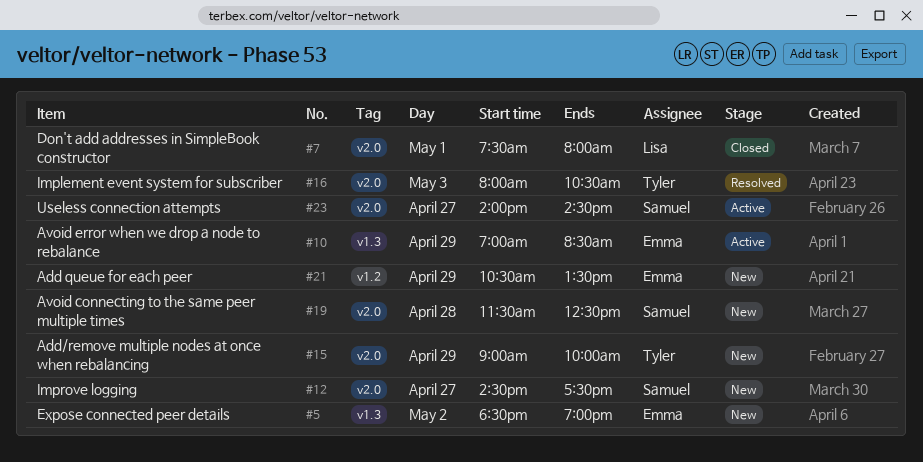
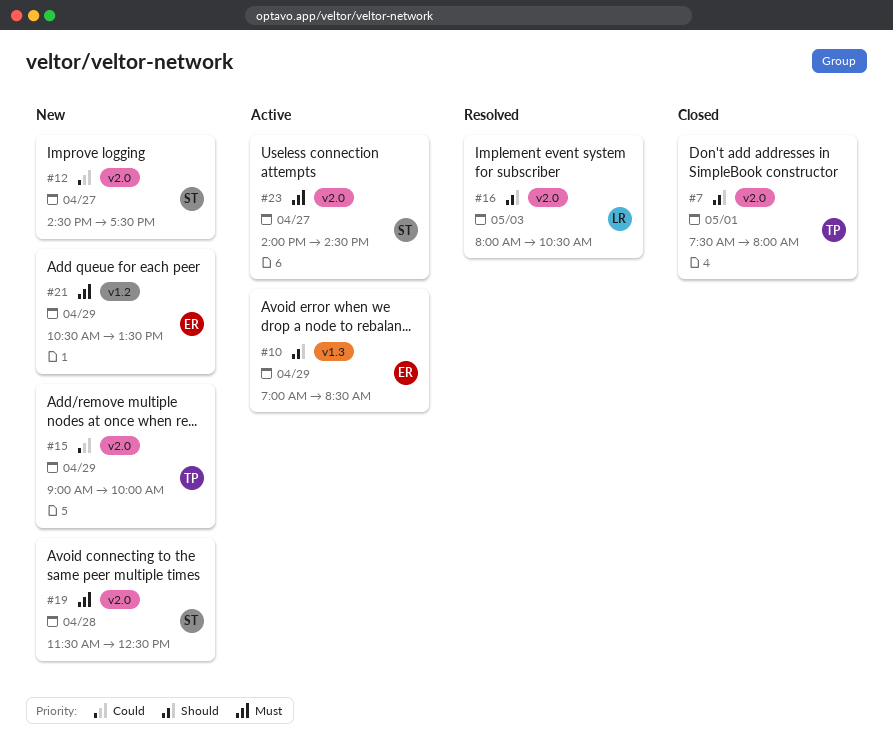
#5: present -> none
#7, owner: Lisa -> Tyler
#16, owner: Tyler -> Lisa

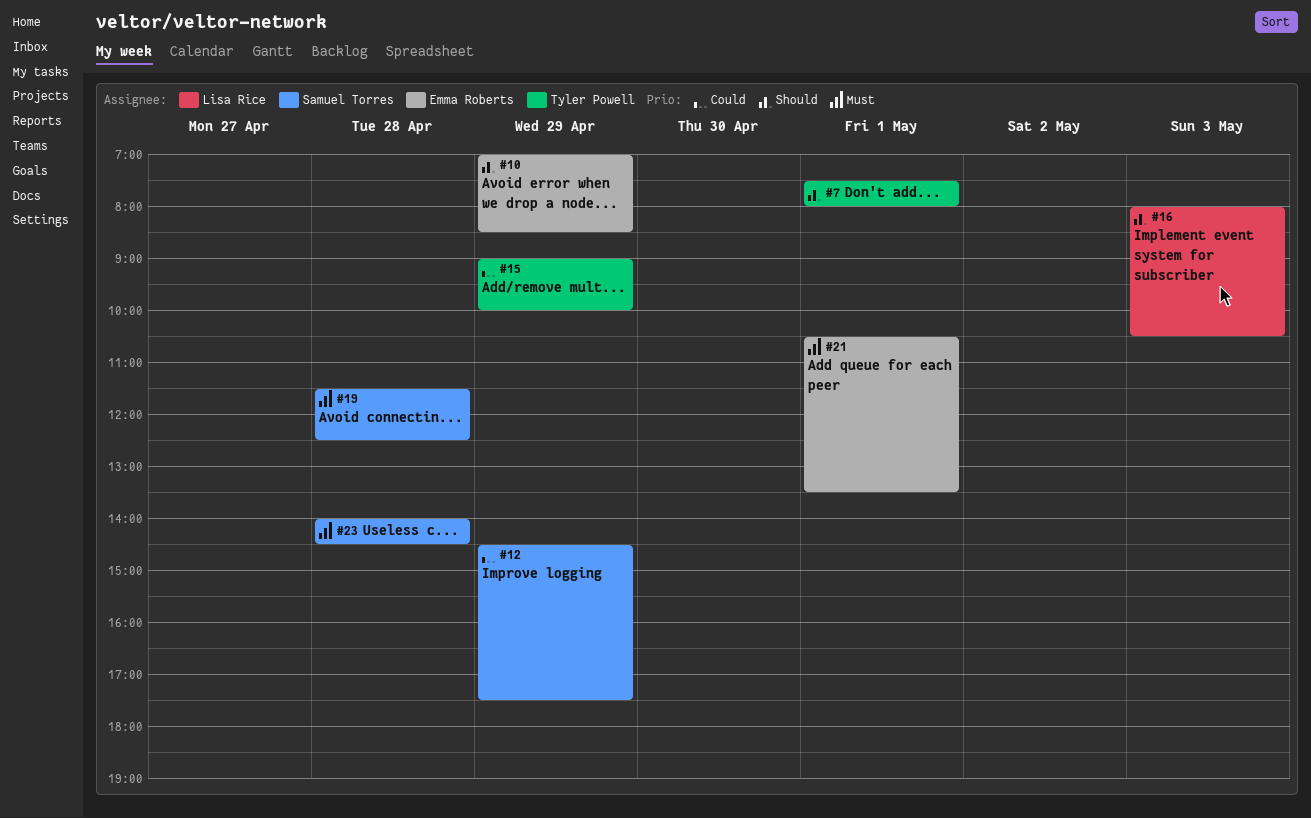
#12, day: Apr 27 -> Apr 29
#21, day: Apr 29 -> May 1
#23, day: Apr 27 -> Apr 28

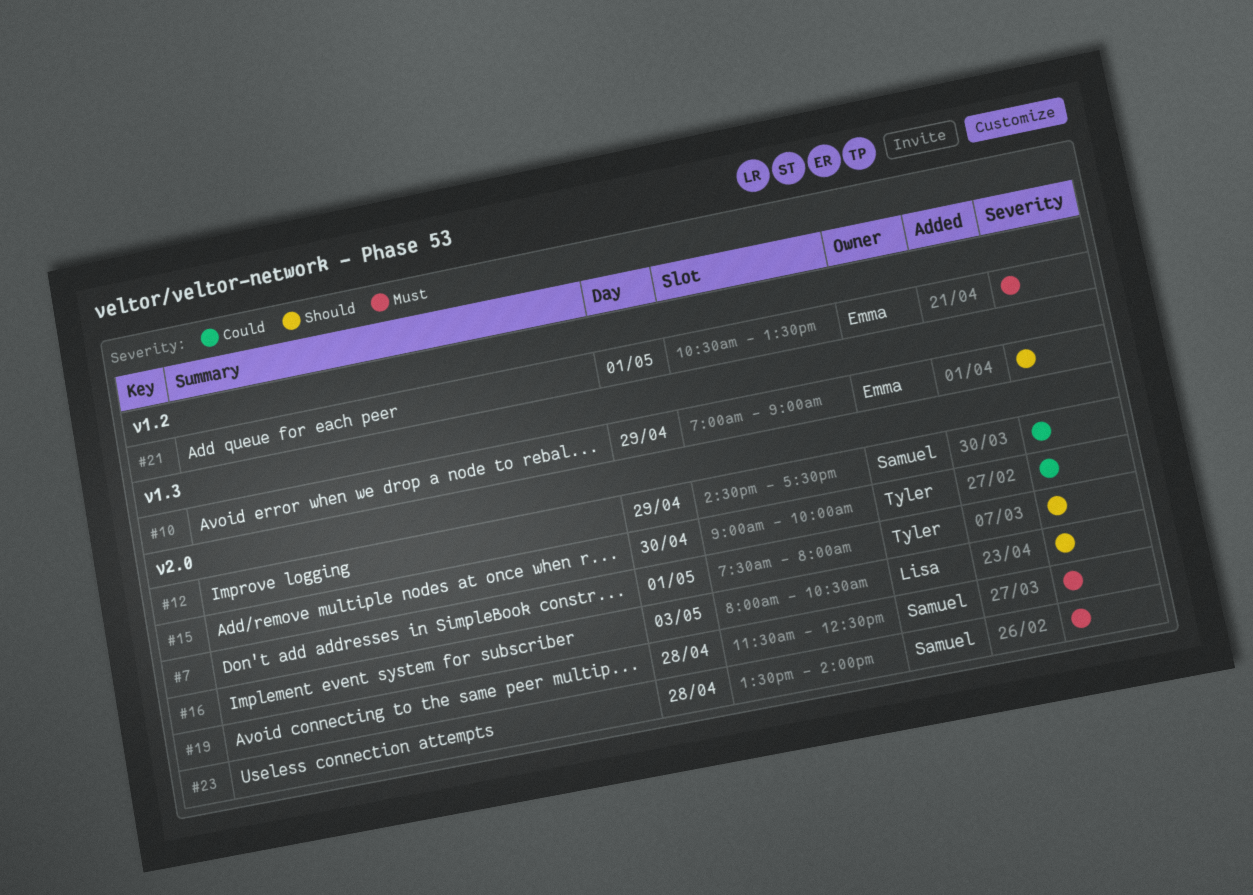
#10, ends: 08:30 -> 09:00
#15, day: Apr 29 -> Apr 30
#23, begins: 14:00 -> 13:30
#23, ends: 14:30 -> 14:00

